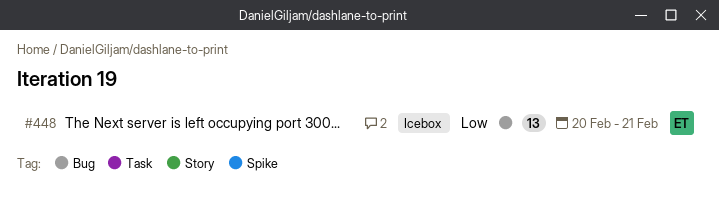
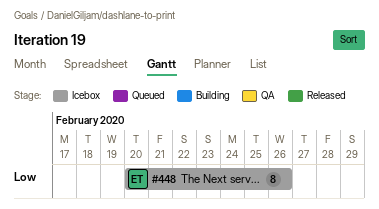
#448, estimate: 13 -> 8
#448, due: Feb 21 -> Feb 26

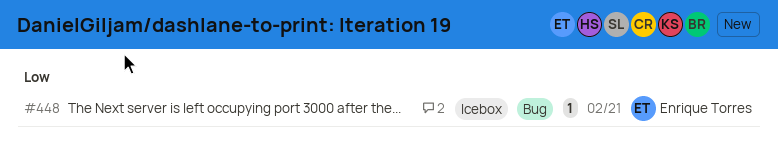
#448, estimate: 8 -> 1
#448, due: Feb 26 -> Feb 21

